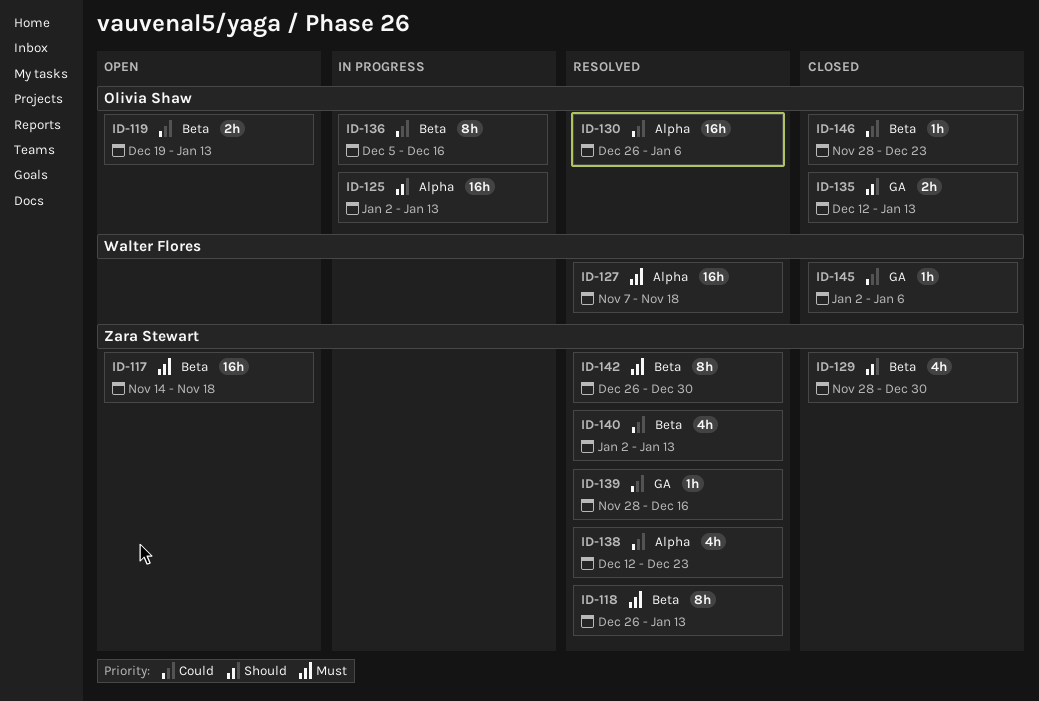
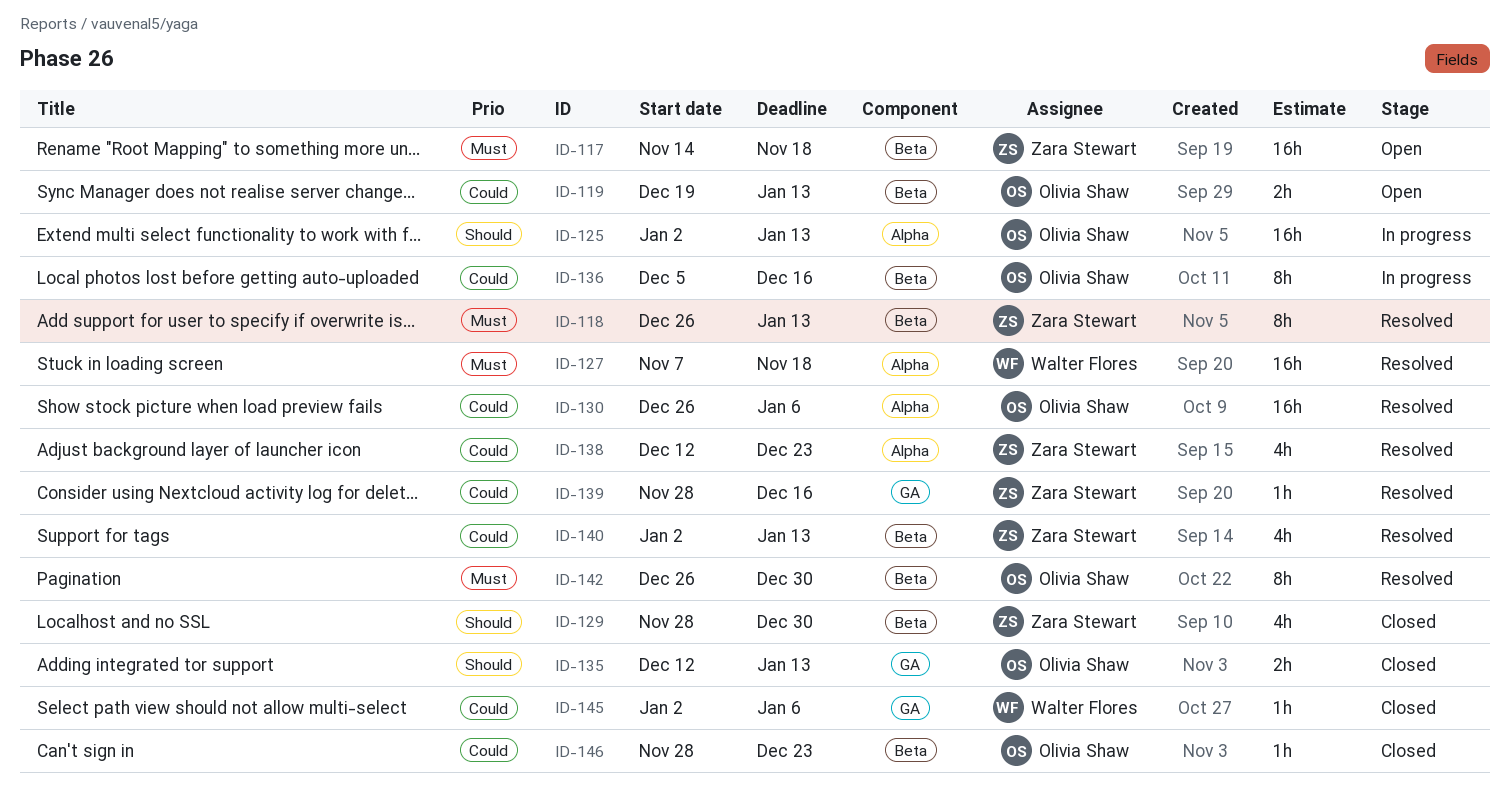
ID-142, owner: Zara Stewart -> Olivia Shaw

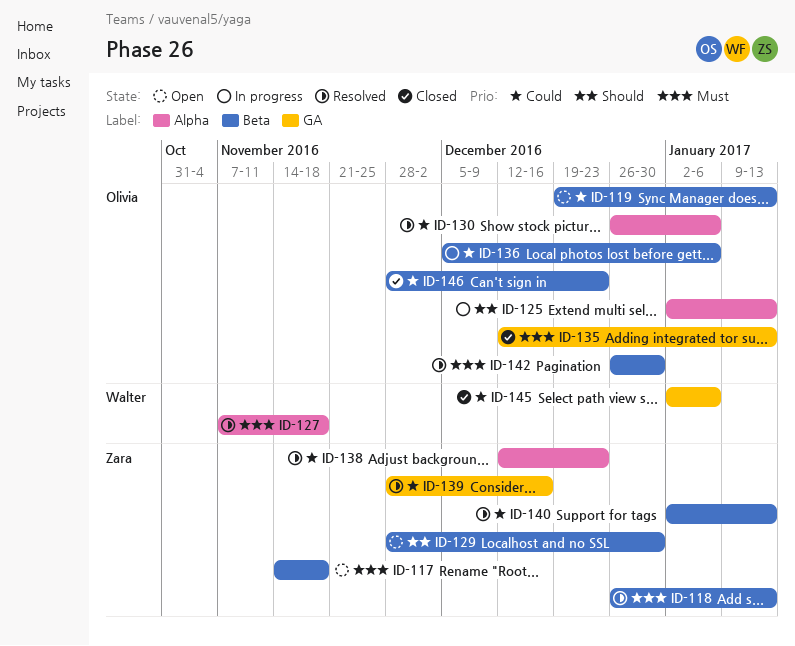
ID-129, status: Closed -> Open
ID-135, priority: Should -> Must
ID-136, due: Dec 16 -> Jan 6

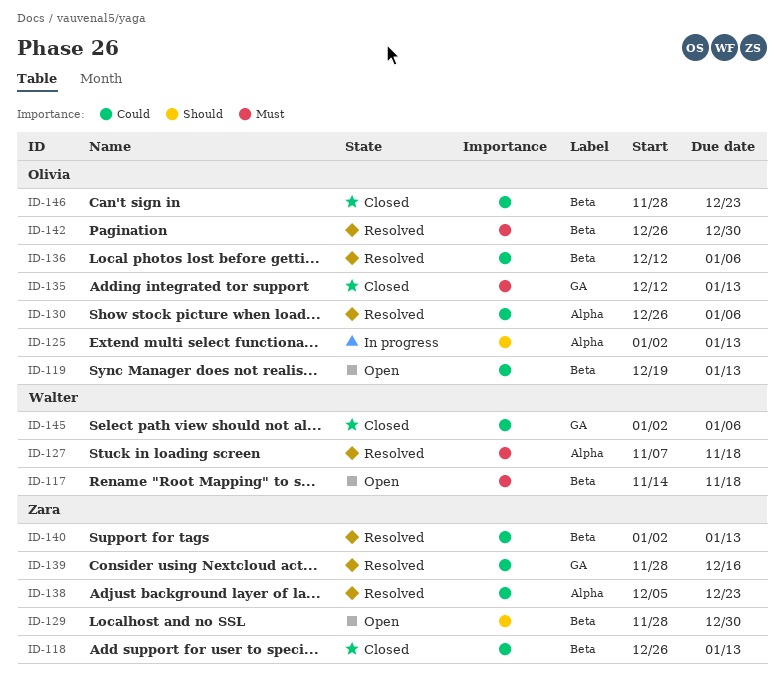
ID-117, owner: Zara -> Walter
ID-118, status: Resolved -> Closed
ID-118, priority: Must -> Could
ID-136, status: In progress -> Resolved
ID-136, start: Dec 5 -> Dec 12
ID-138, start: Dec 12 -> Dec 5

